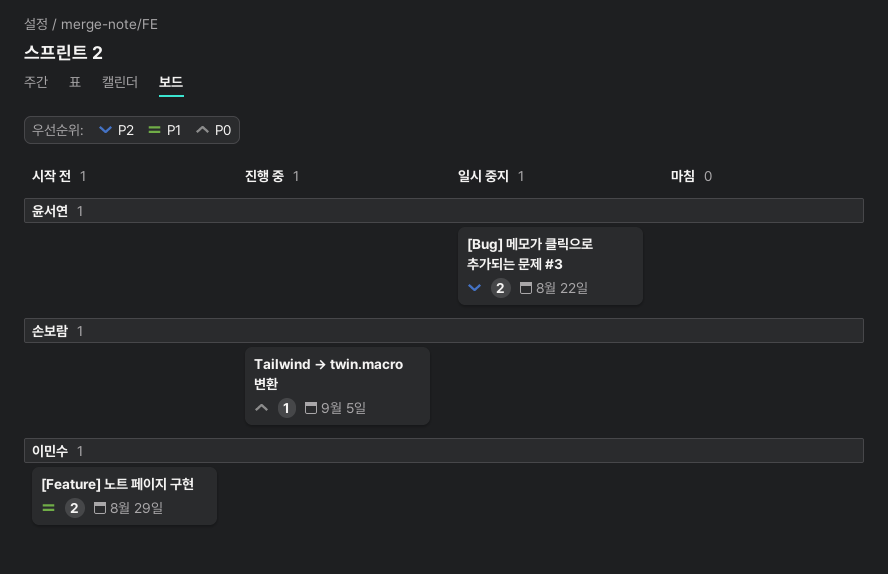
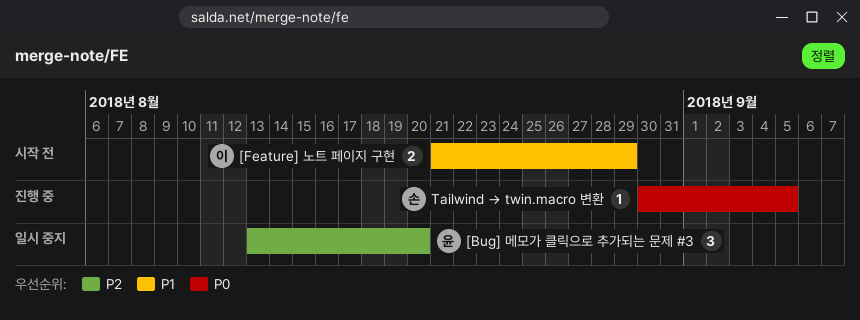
[Bug] 메모가 클릭으로 추가되는 문제 #3, estimate: 2 -> 3
[Bug] 메모가 클릭으로 추가되는 문제 #3, due: Aug 22 -> Aug 20

